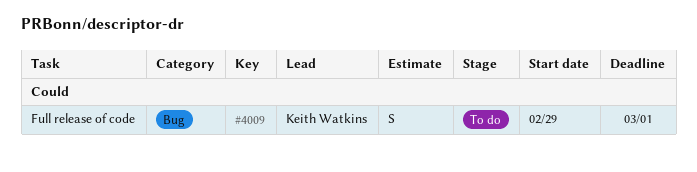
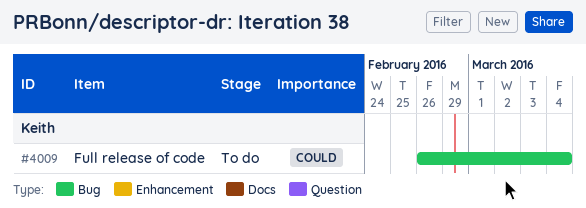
#4009, start: Feb 29 -> Feb 26
#4009, due: Mar 1 -> Mar 4

